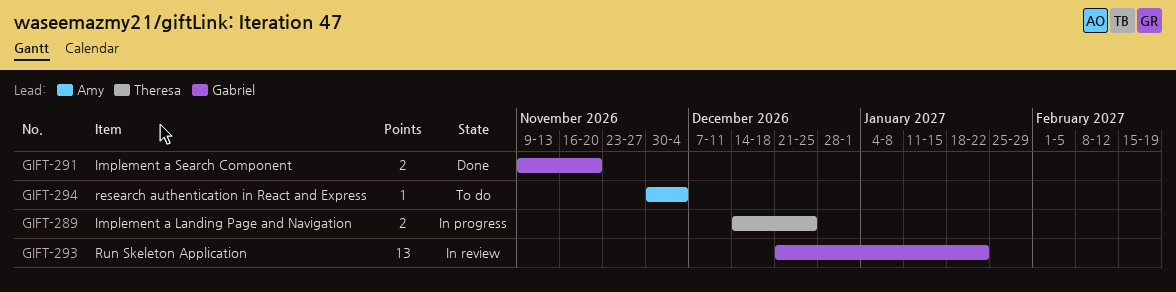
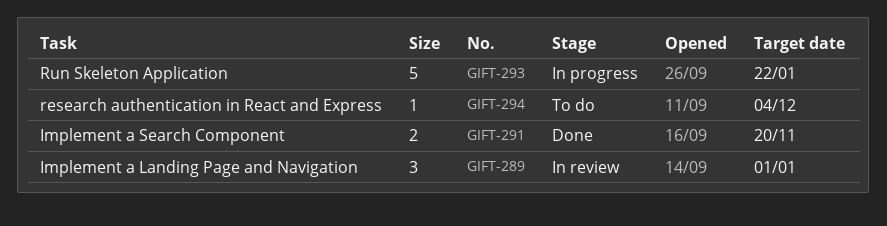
GIFT-289, status: In progress -> In review
GIFT-289, estimate: 2 -> 3
GIFT-289, due: Dec 25 -> Jan 1
GIFT-293, status: In review -> In progress
GIFT-293, estimate: 13 -> 5

